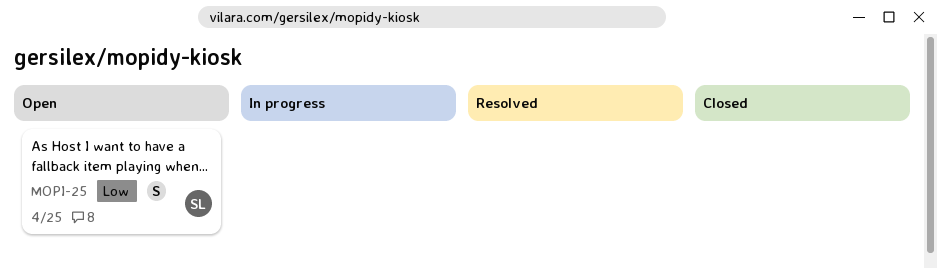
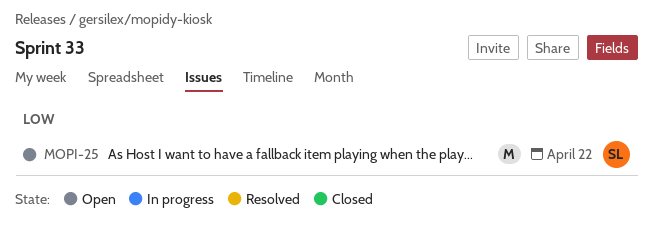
MOPI-25, estimate: S -> M
MOPI-25, due: Apr 25 -> Apr 22

